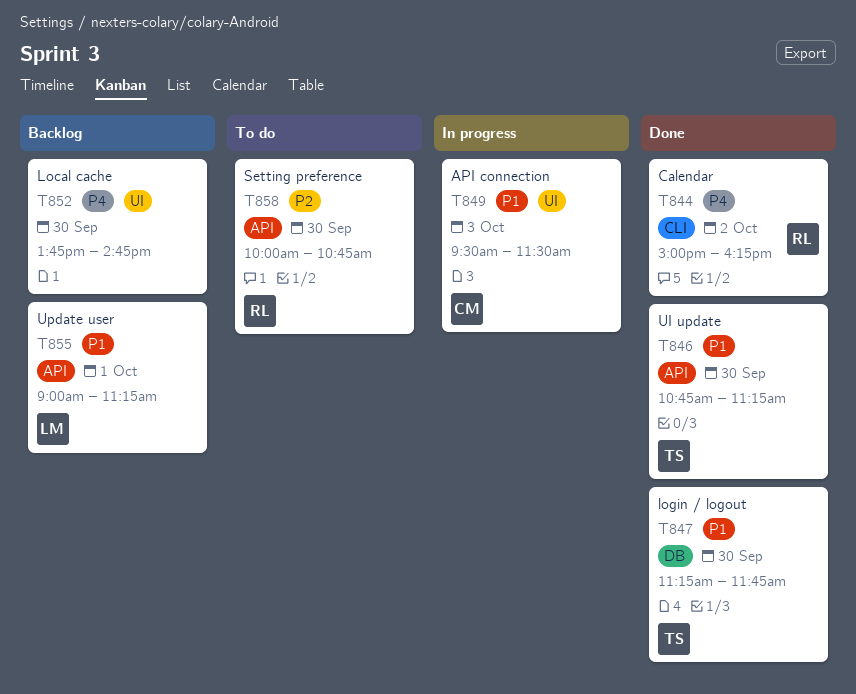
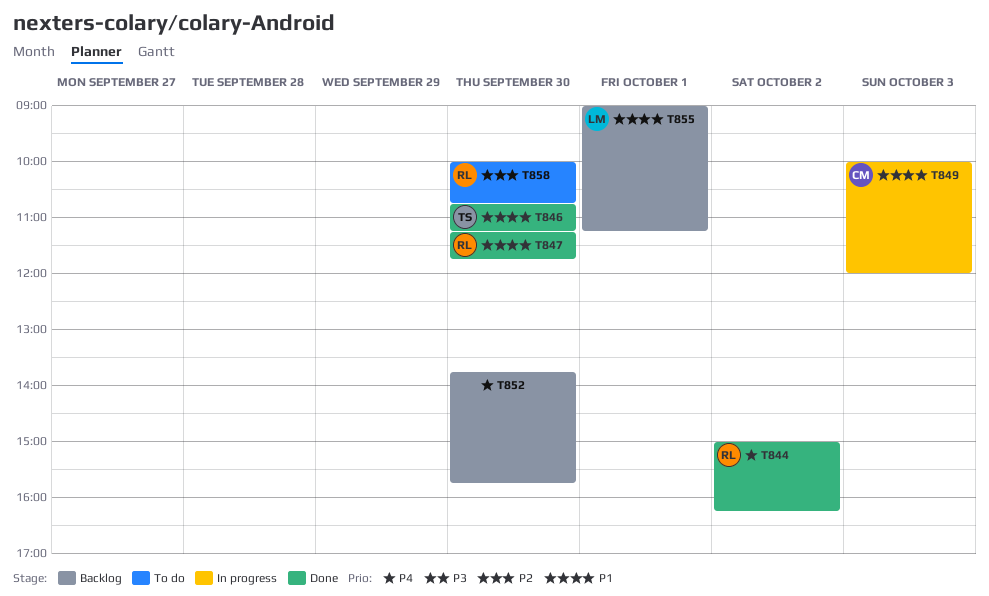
T847, owner: TS -> RL
T849, begins: 09:30 -> 10:00
T849, ends: 11:30 -> 12:00
T852, ends: 14:45 -> 15:45

